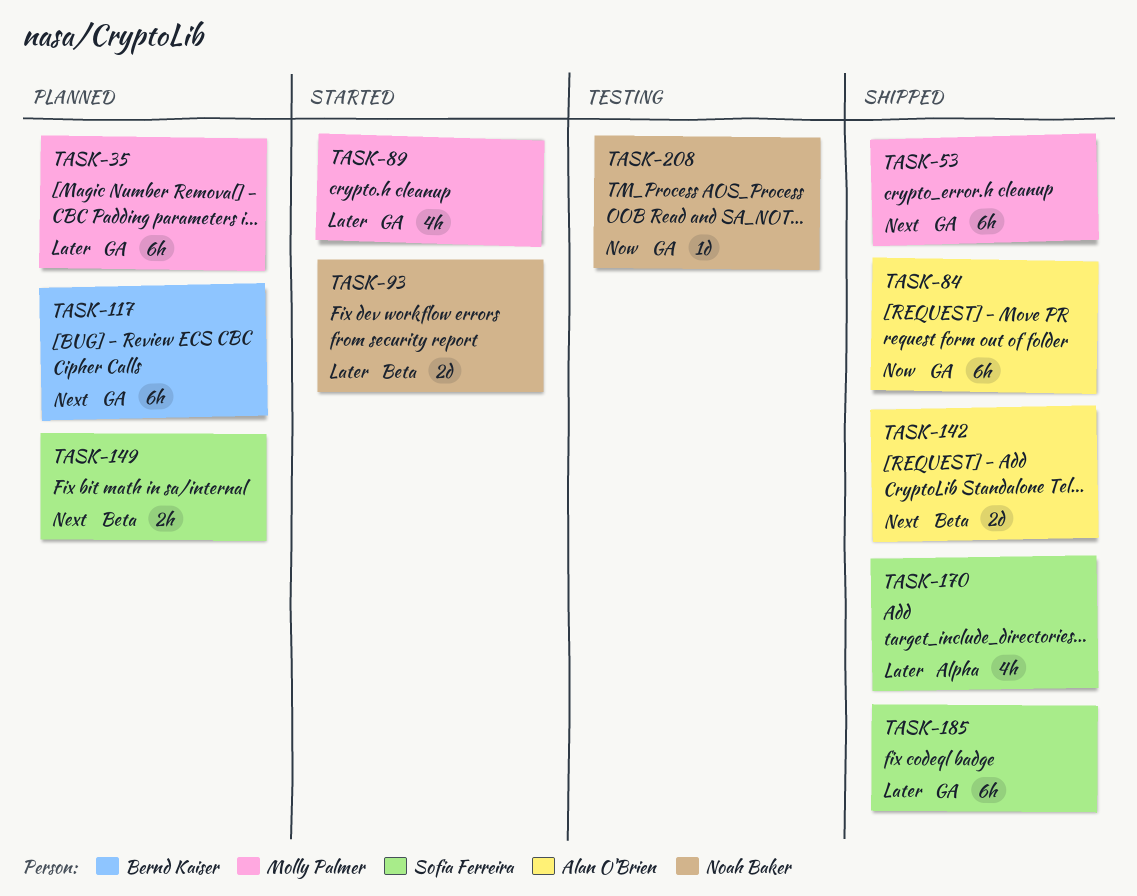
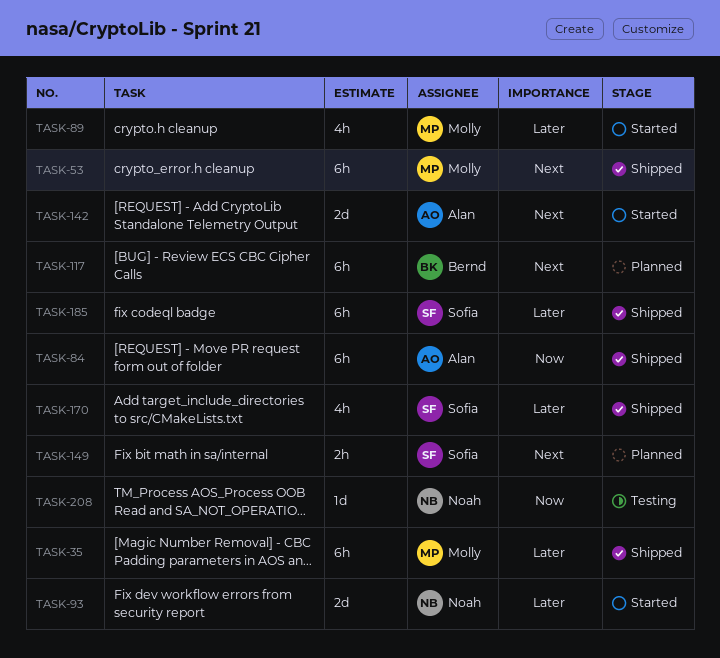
TASK-35, status: Planned -> Shipped
TASK-142, status: Shipped -> Started

